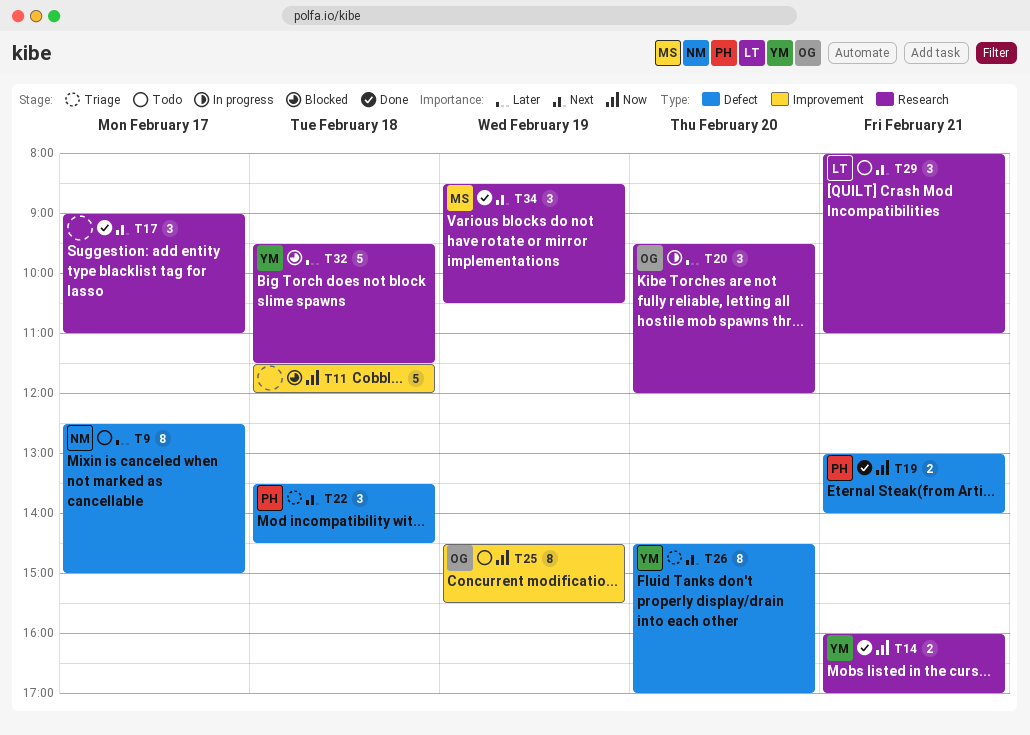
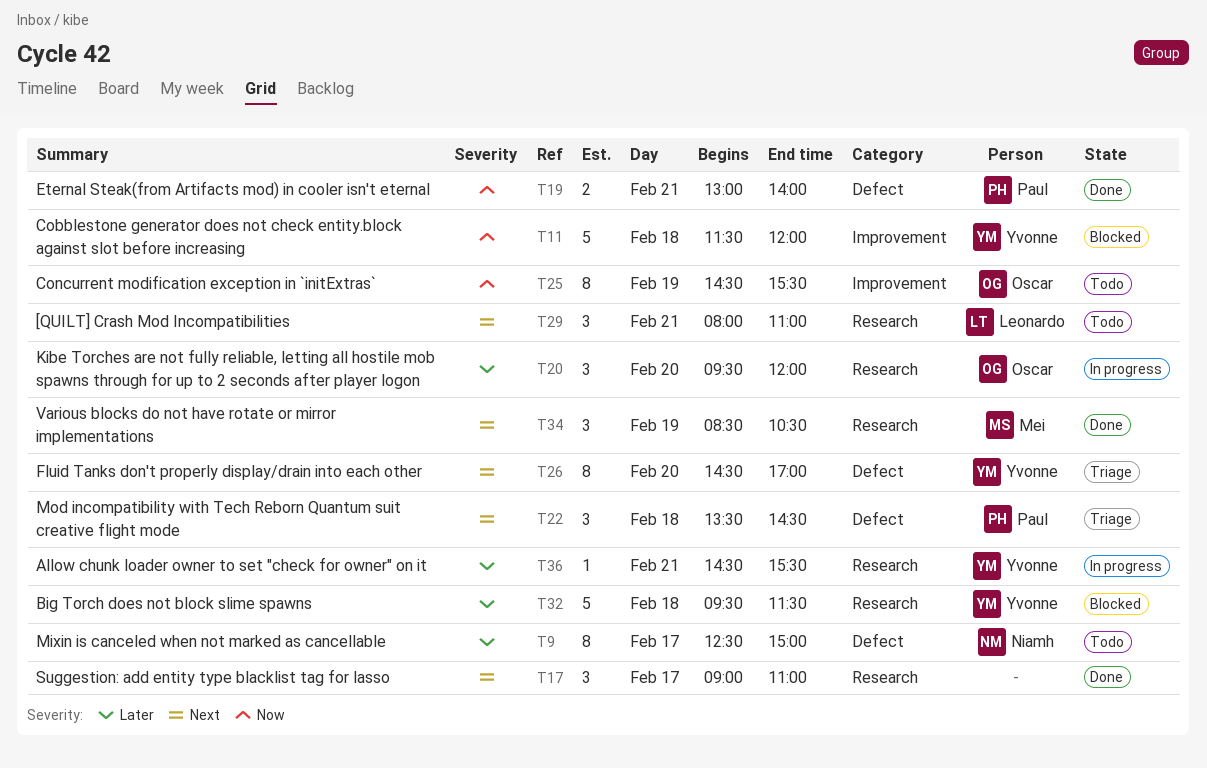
T11, owner: none -> Yvonne
T14: present -> none
T36: none -> present

